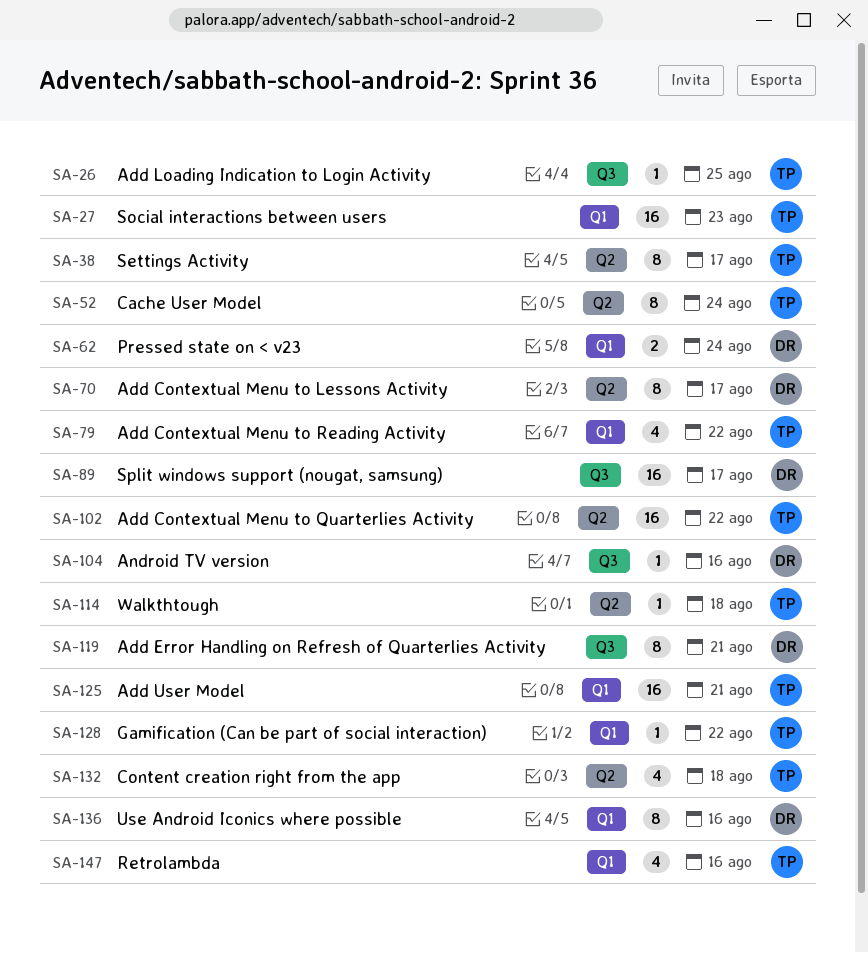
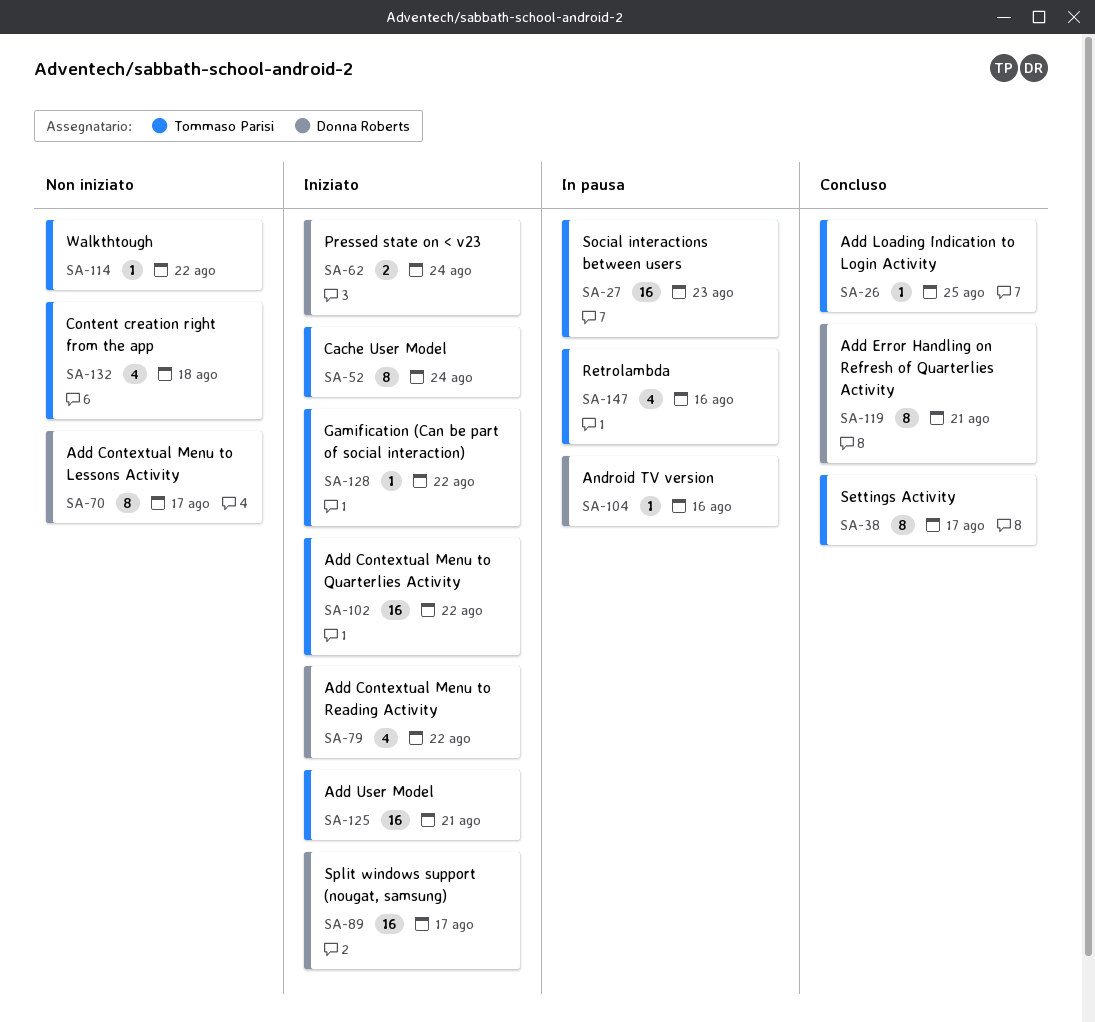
SA-79, owner: Tommaso Parisi -> Donna Roberts
SA-114, due: Aug 18 -> Aug 22
SA-136: present -> none

